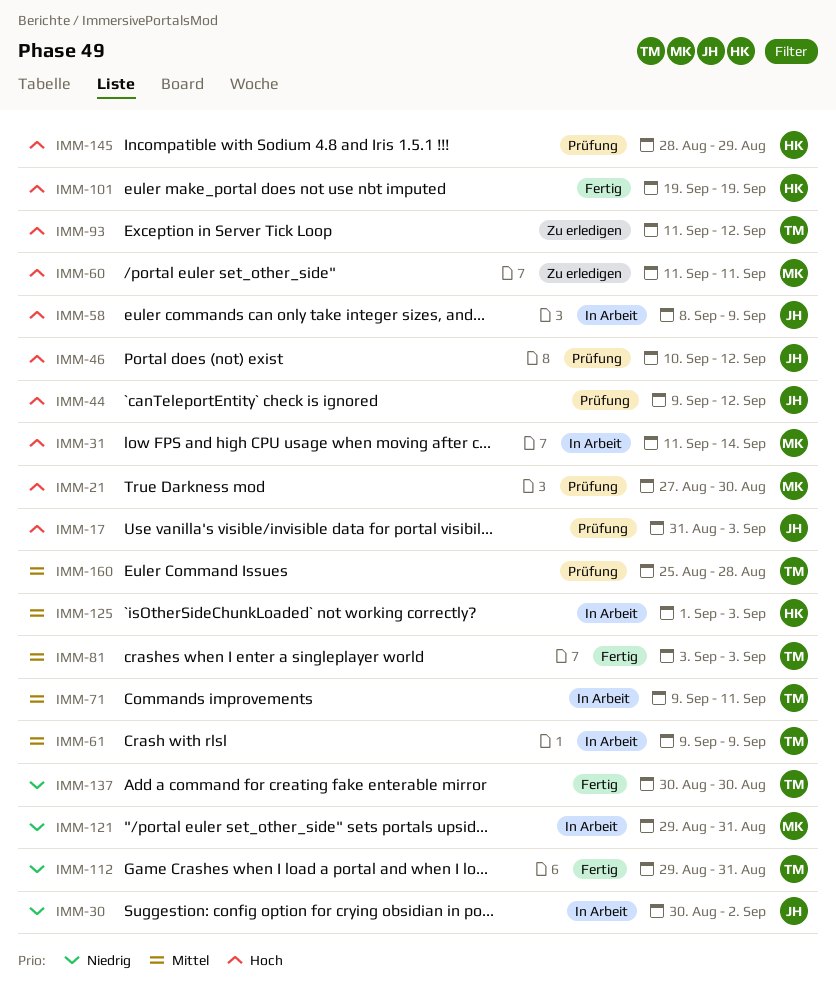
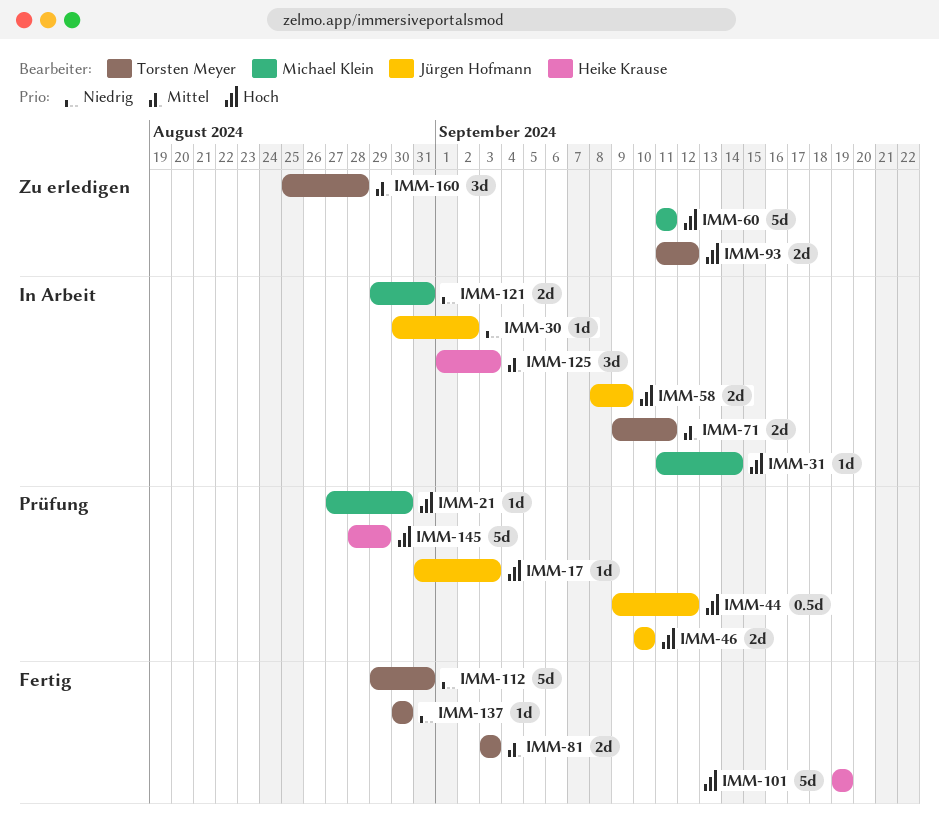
IMM-46, due: Sep 12 -> Sep 10
IMM-61: present -> none
IMM-160, status: Prüfung -> Zu erledigen

